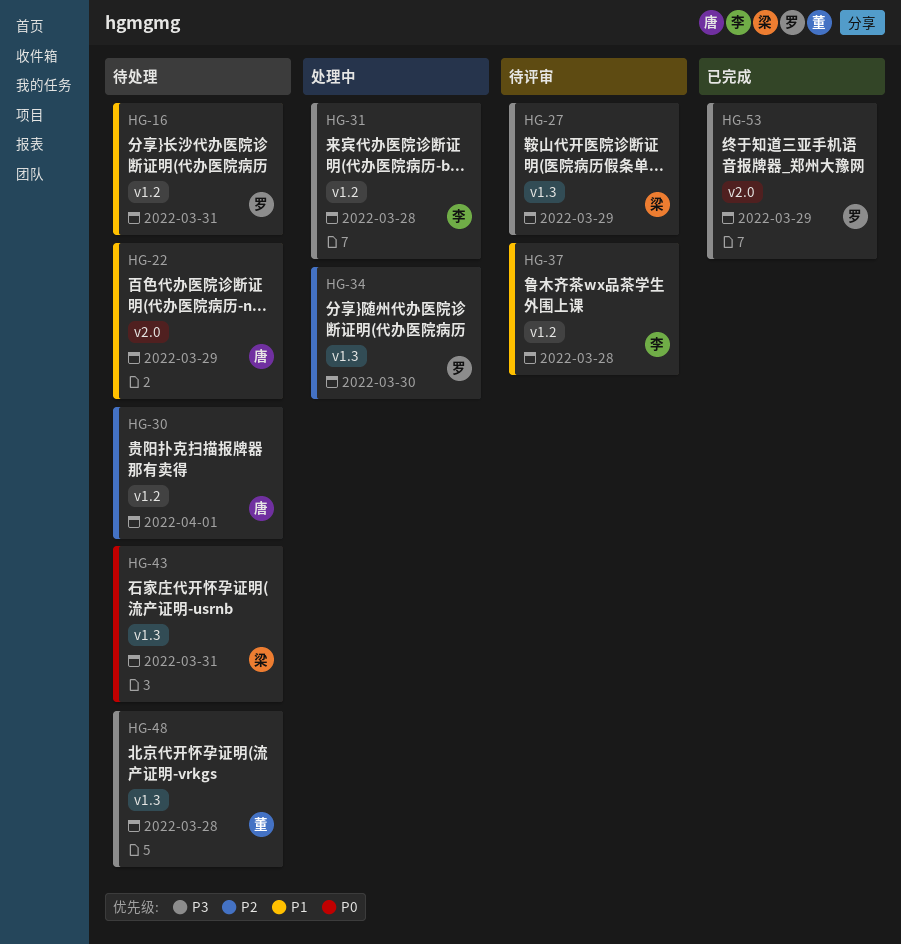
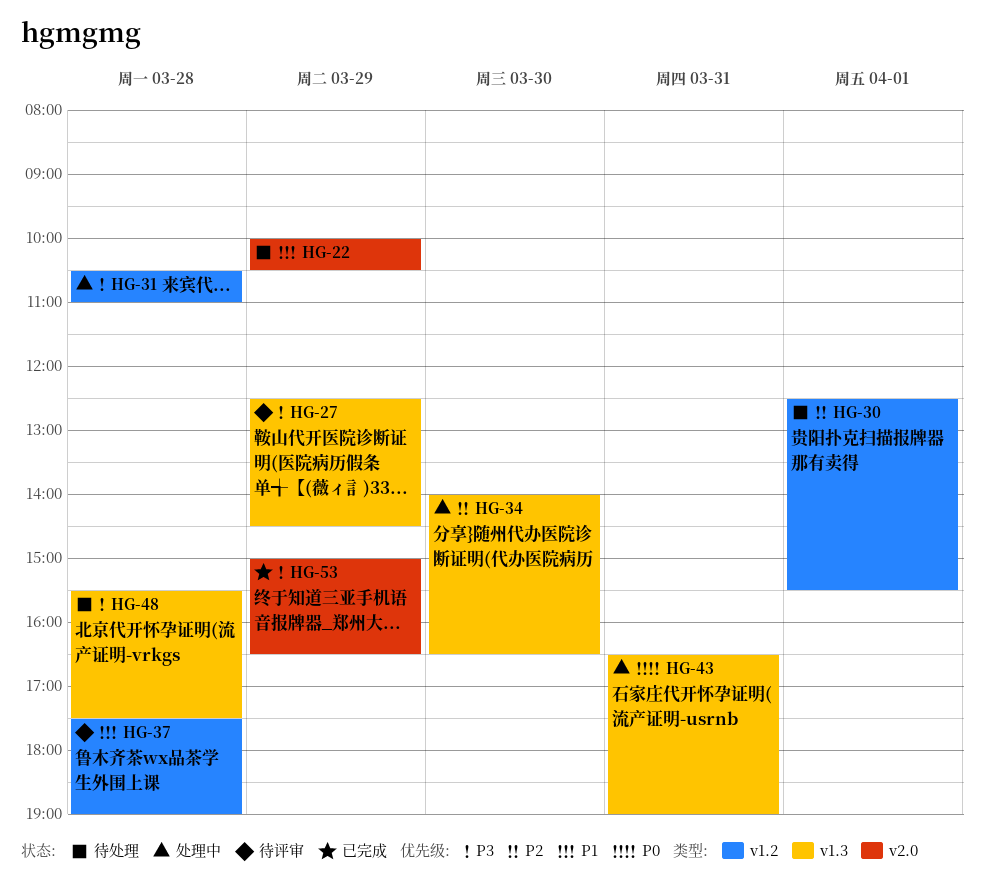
HG-16: present -> none
HG-43, status: 待处理 -> 处理中

